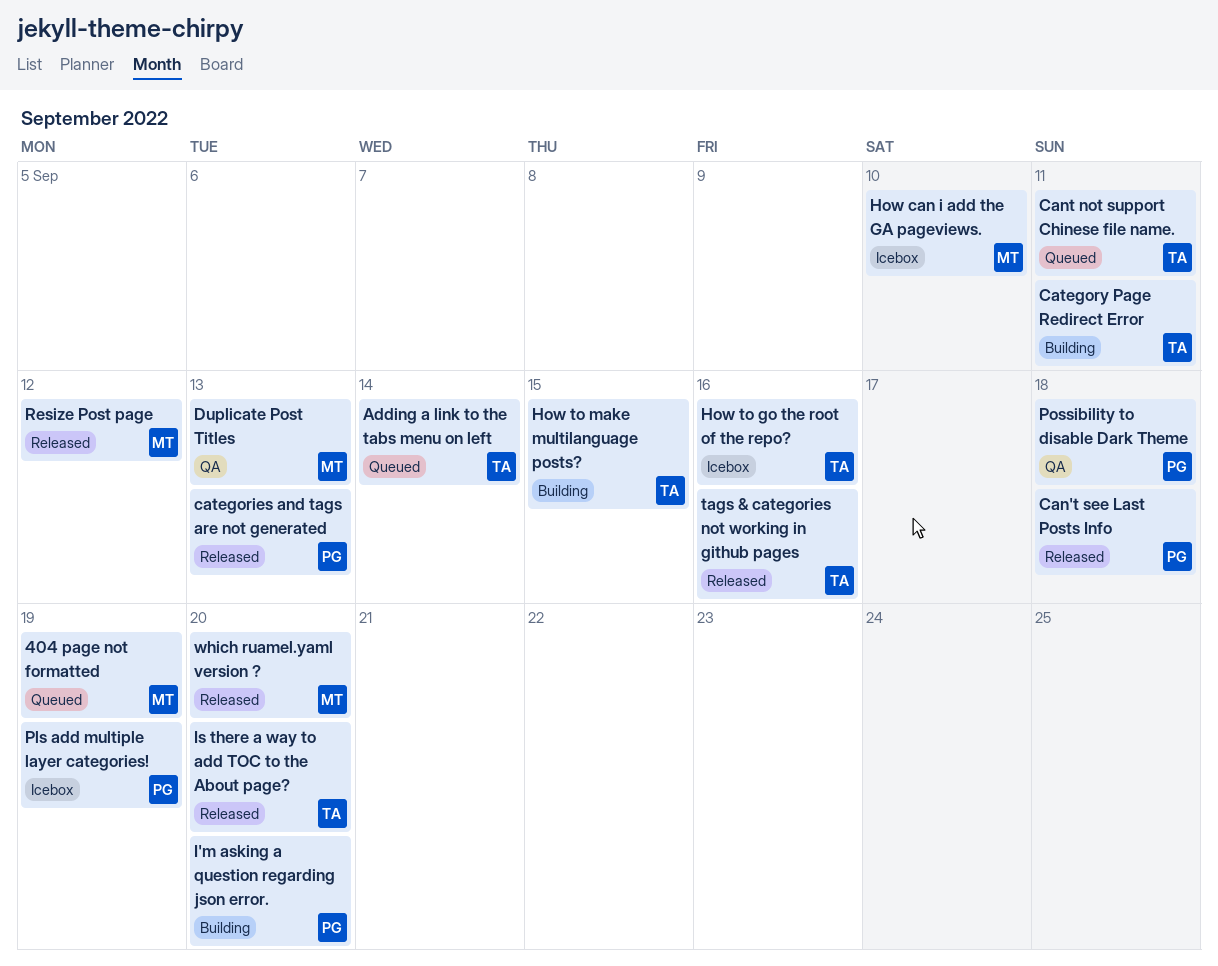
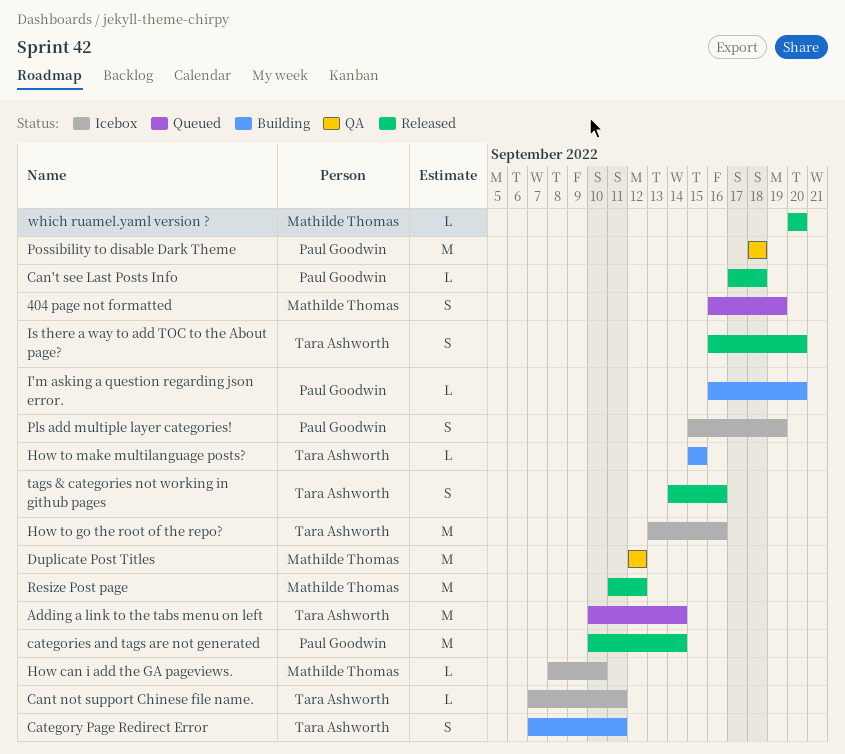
Cant not support Chinese file name., status: Queued -> Icebox
categories and tags are not generated, due: Sep 13 -> Sep 14
Duplicate Post Titles, due: Sep 13 -> Sep 12

